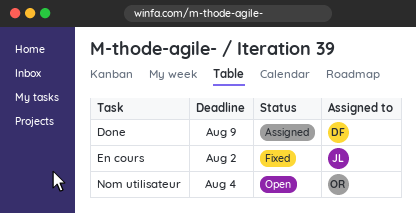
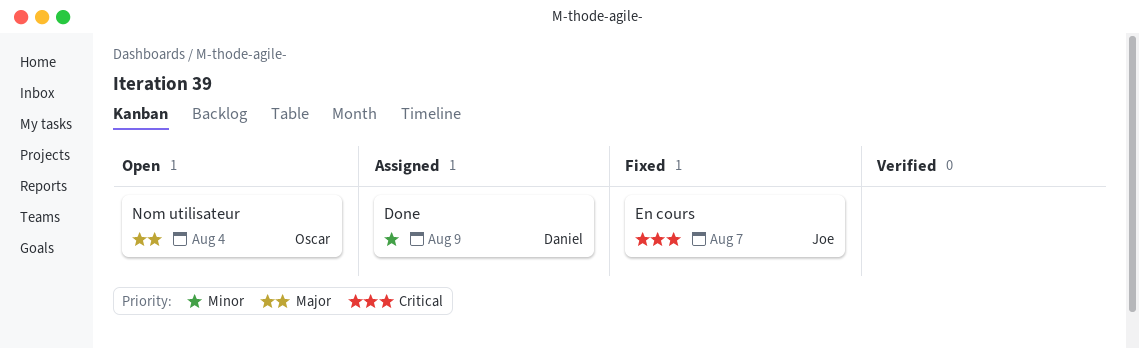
En cours, due: Aug 2 -> Aug 7

